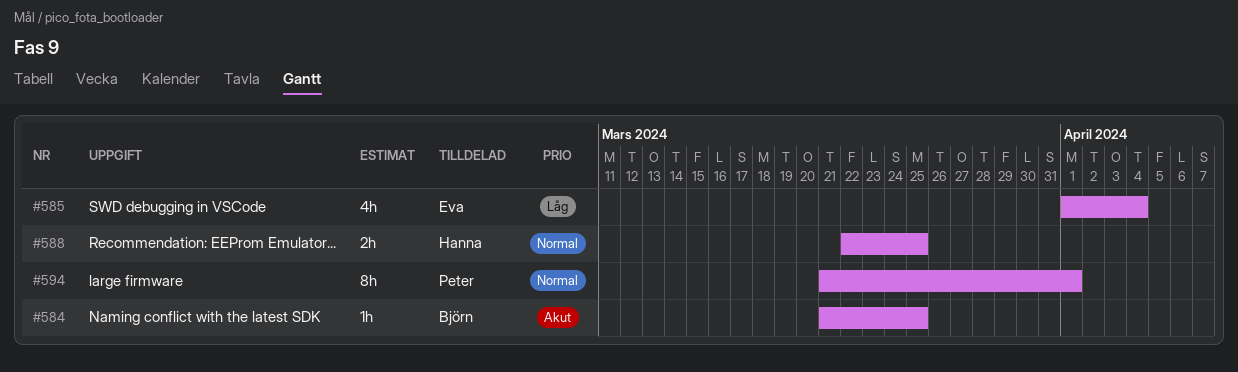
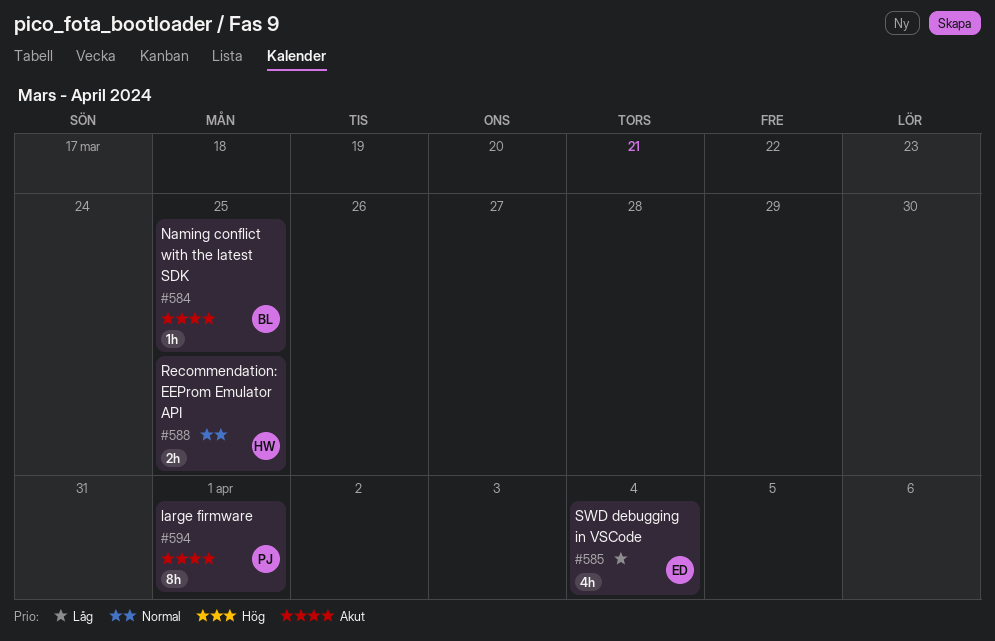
#594, priority: Normal -> Akut

